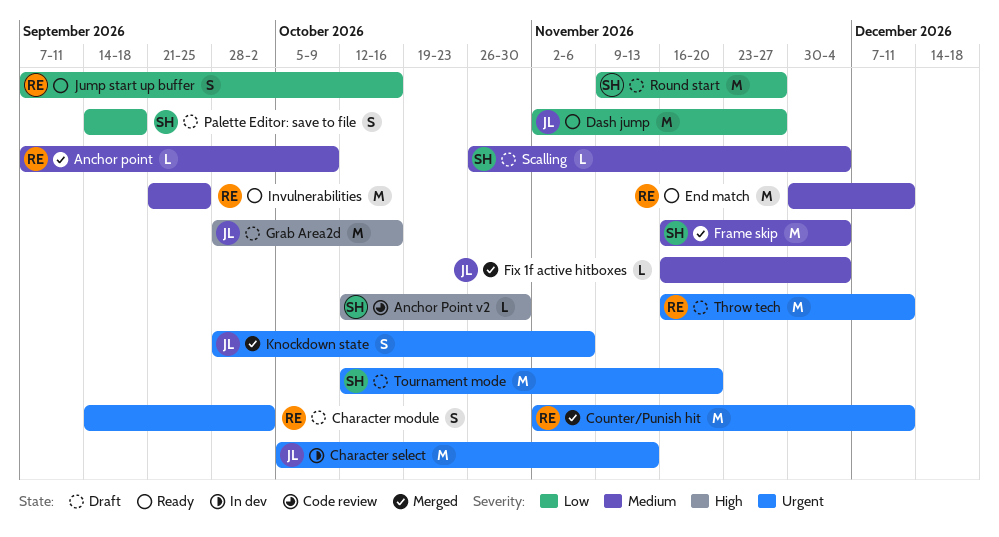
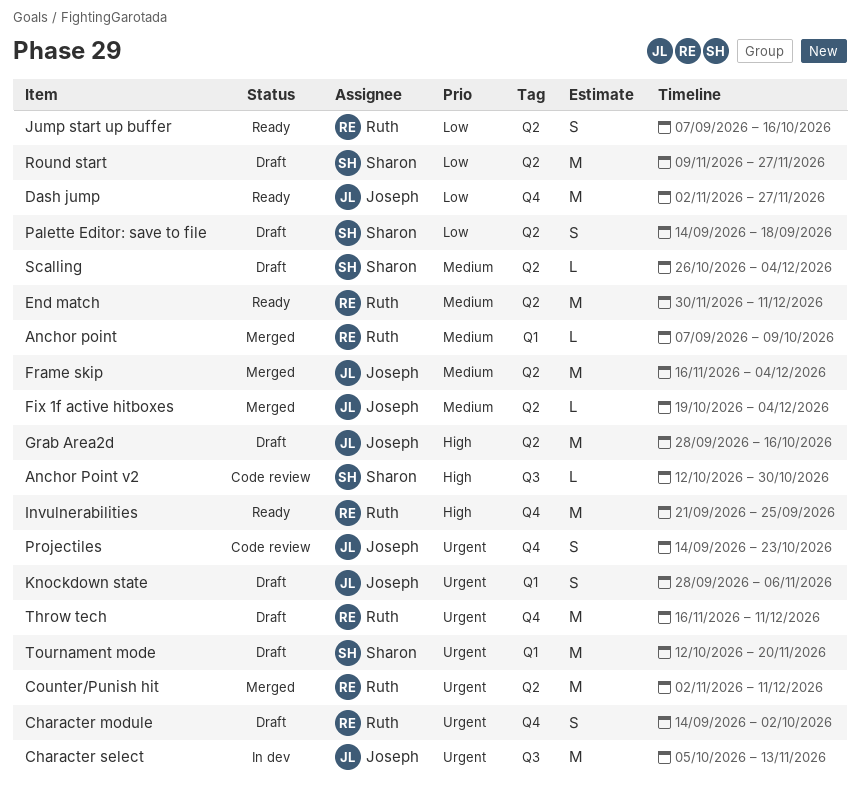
Fix 1f active hitboxes, start: Nov 16 -> Oct 19
Frame skip, owner: Sharon -> Joseph
Invulnerabilities, priority: Medium -> High
Knockdown state, status: Merged -> Draft
Projectiles: none -> present

